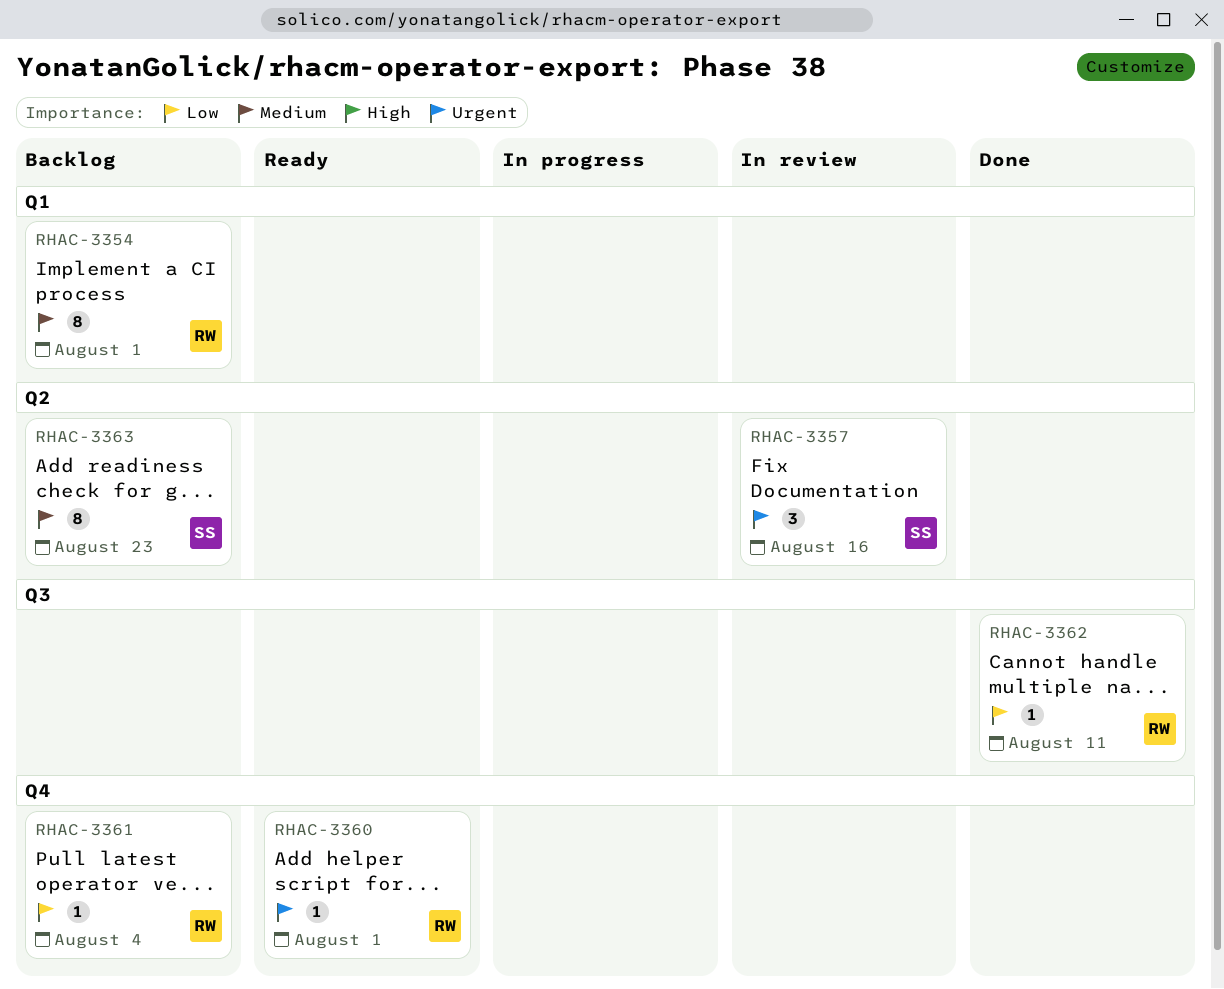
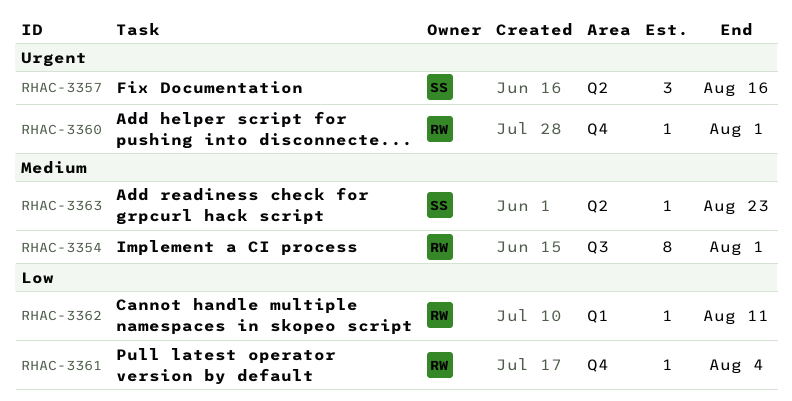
RHAC-3354, label: Q1 -> Q3
RHAC-3362, label: Q3 -> Q1
RHAC-3363, estimate: 8 -> 1

